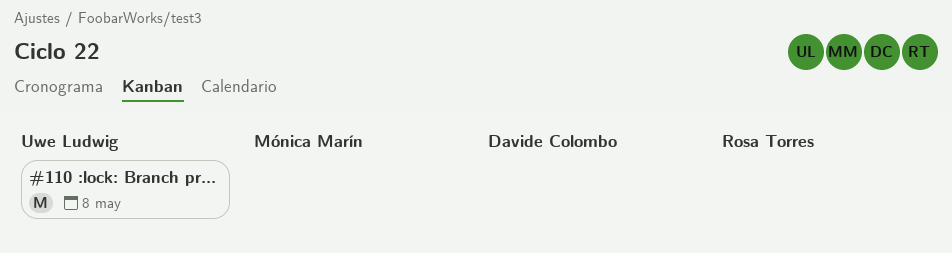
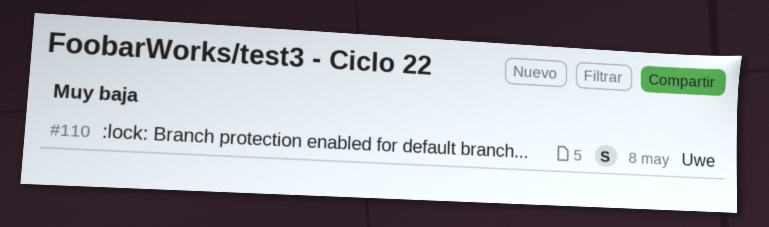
#110, estimate: M -> S

